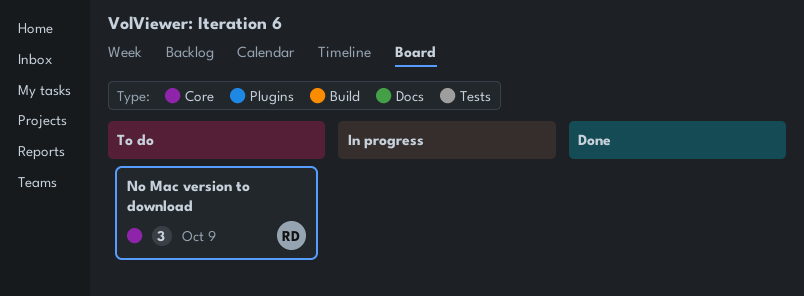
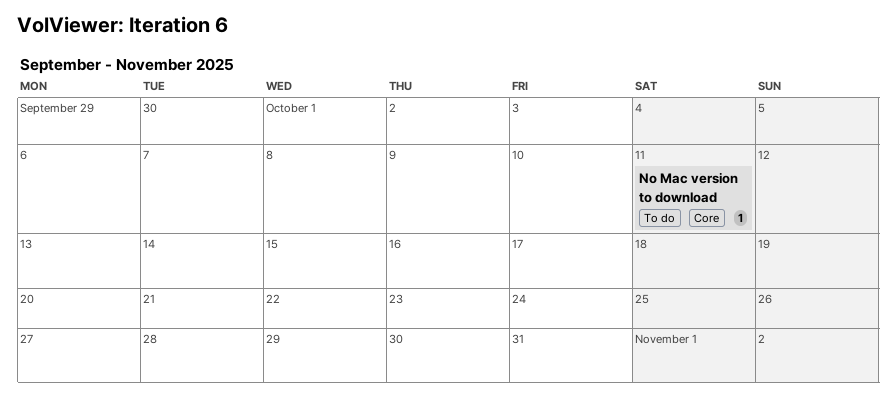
No Mac version to download, estimate: 3 -> 1
No Mac version to download, due: Oct 9 -> Oct 11

